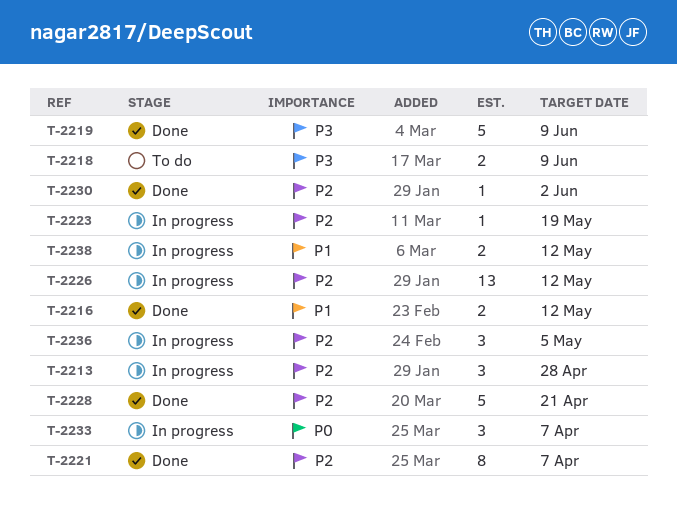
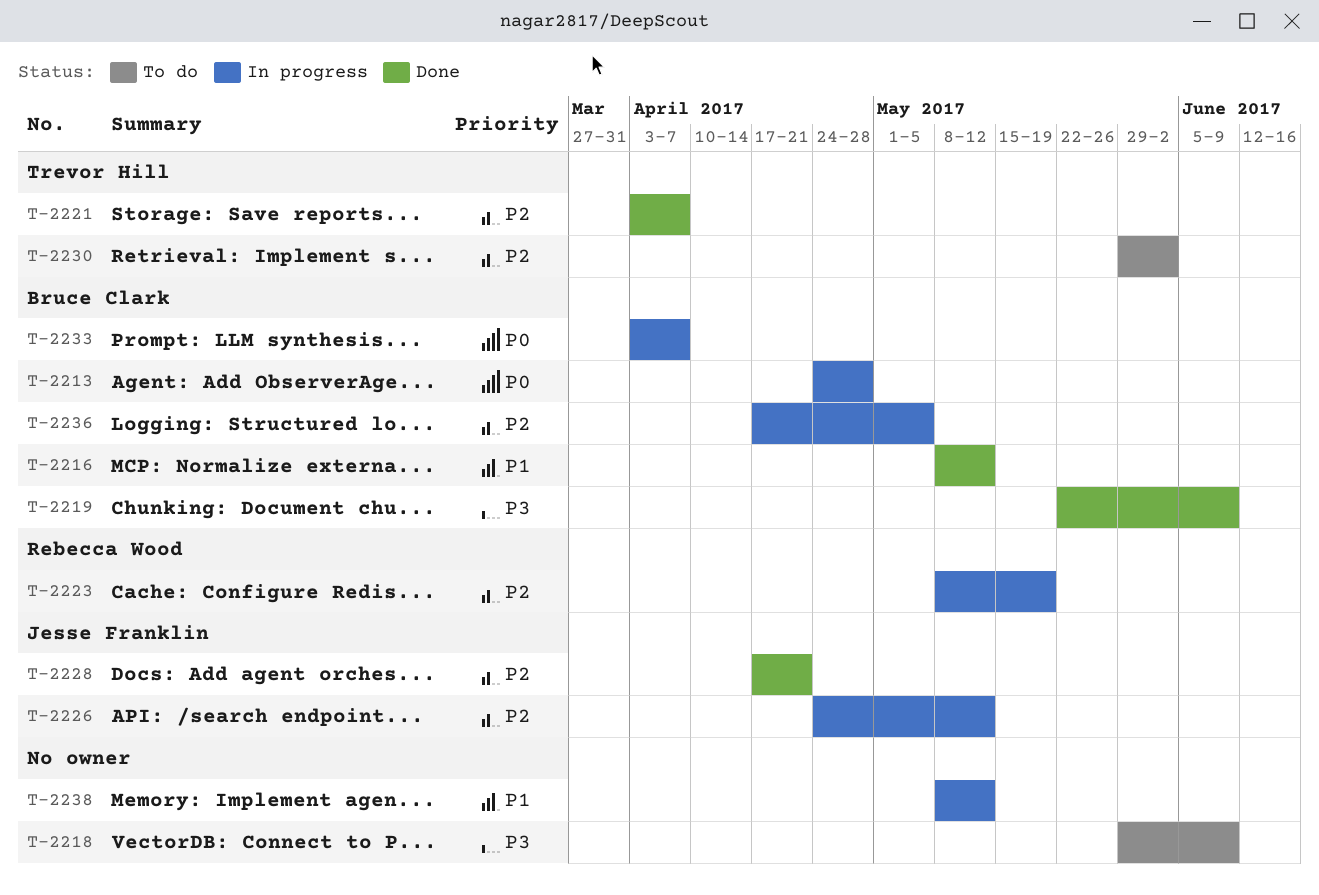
T-2213, priority: P2 -> P0
T-2230, status: Done -> To do

